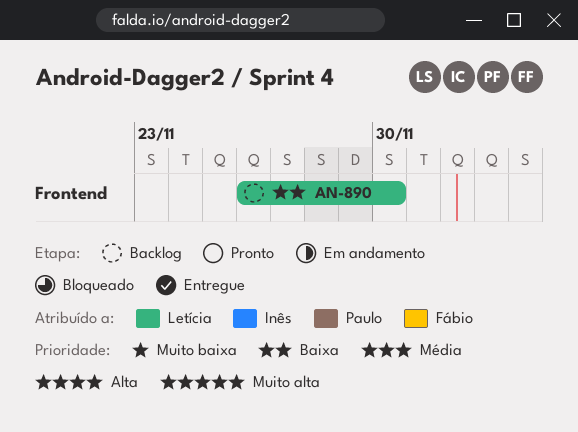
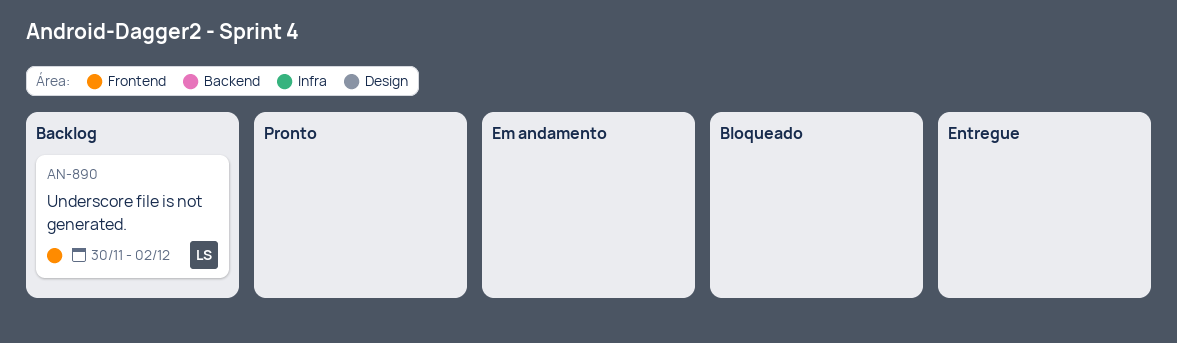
AN-890, start: Nov 26 -> Nov 30
AN-890, due: Nov 30 -> Dec 2

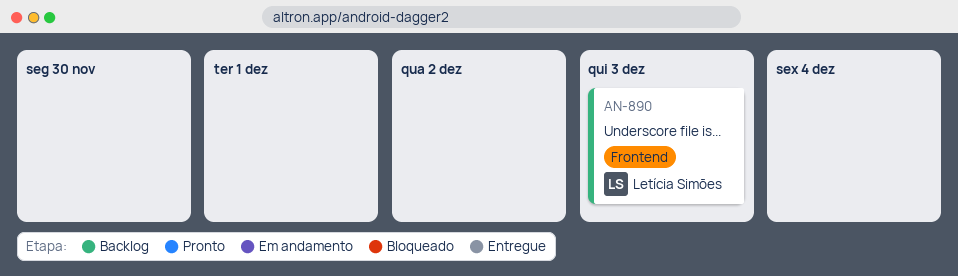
AN-890, due: Dec 2 -> Dec 3

